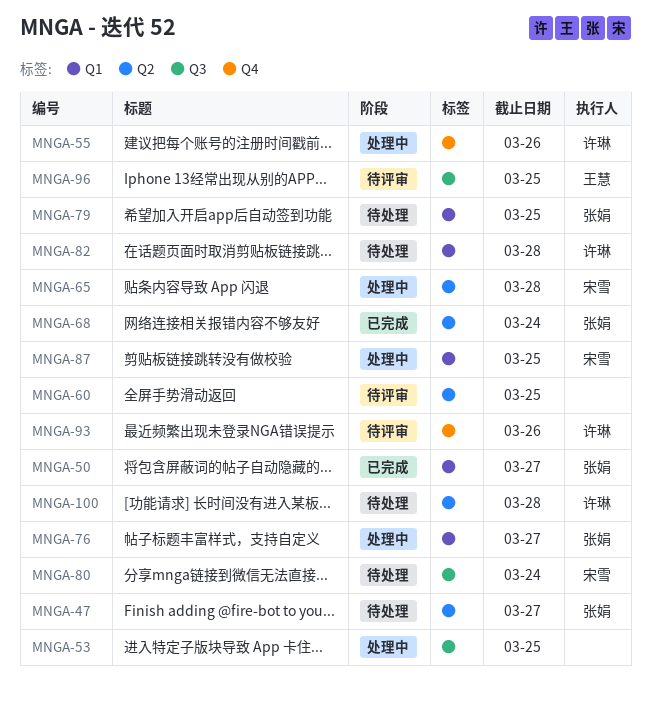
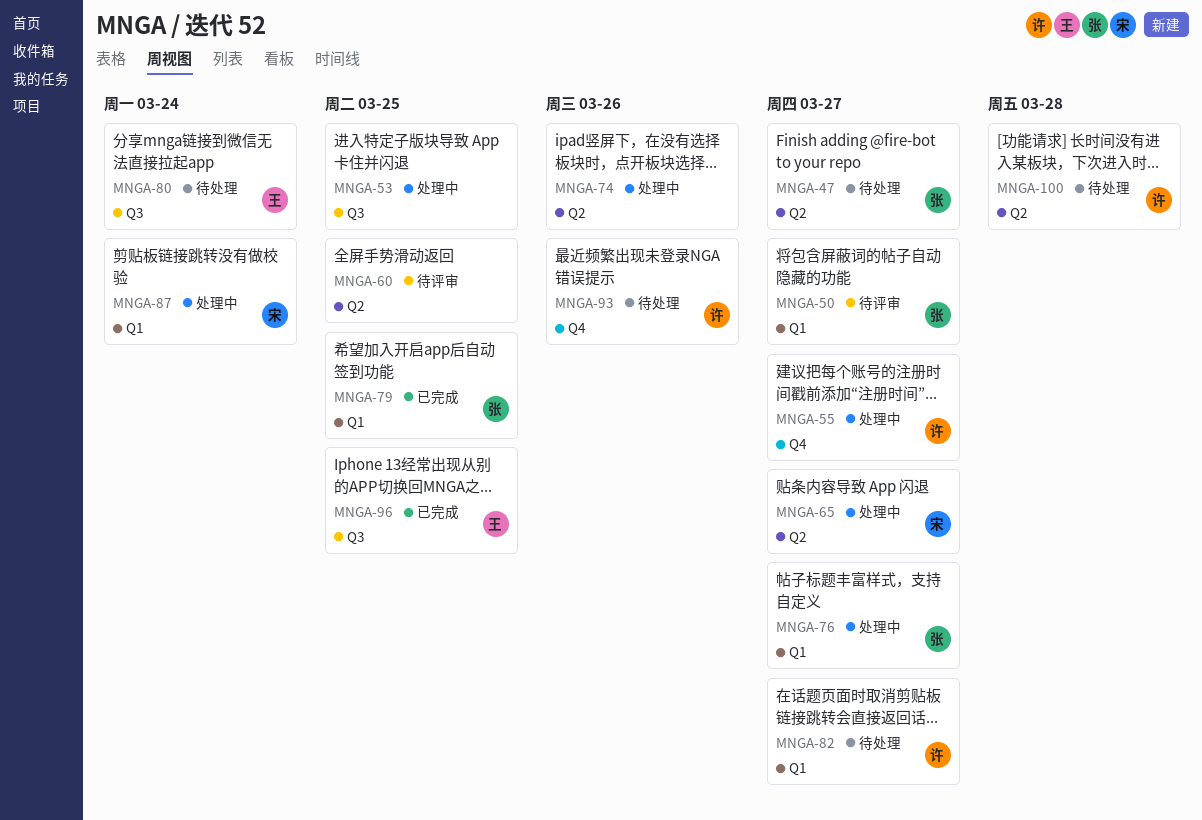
MNGA-50, status: 已完成 -> 待评审
MNGA-55, due: Mar 26 -> Mar 27
MNGA-65, due: Mar 28 -> Mar 27
MNGA-68: present -> none
MNGA-74: none -> present
MNGA-79, status: 待处理 -> 已完成
MNGA-80, owner: 宋雪 -> 王慧
MNGA-82, due: Mar 28 -> Mar 27
MNGA-87, due: Mar 25 -> Mar 24
MNGA-93, status: 待评审 -> 待处理
MNGA-96, status: 待评审 -> 已完成

